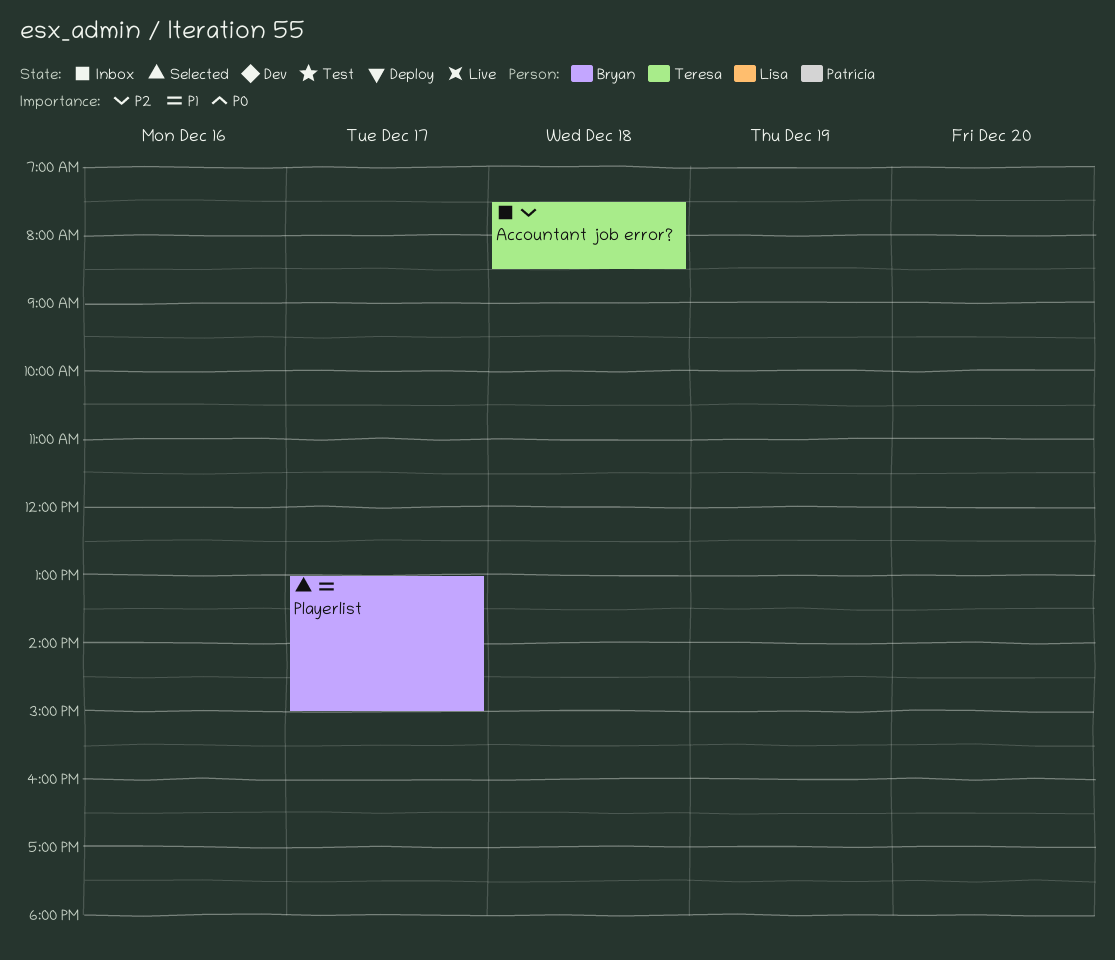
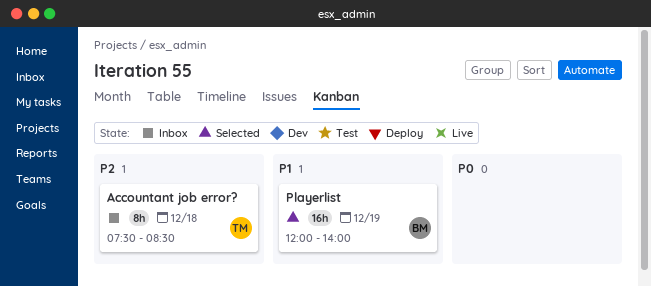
Playerlist, day: Dec 17 -> Dec 19
Playerlist, begins: 13:00 -> 12:00
Playerlist, ends: 15:00 -> 14:00

